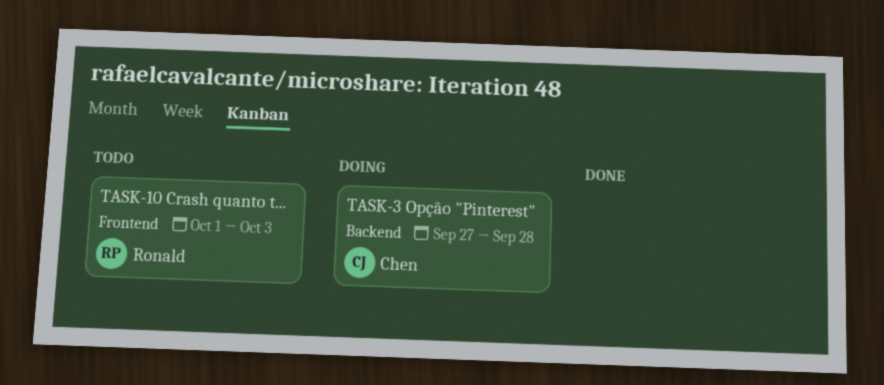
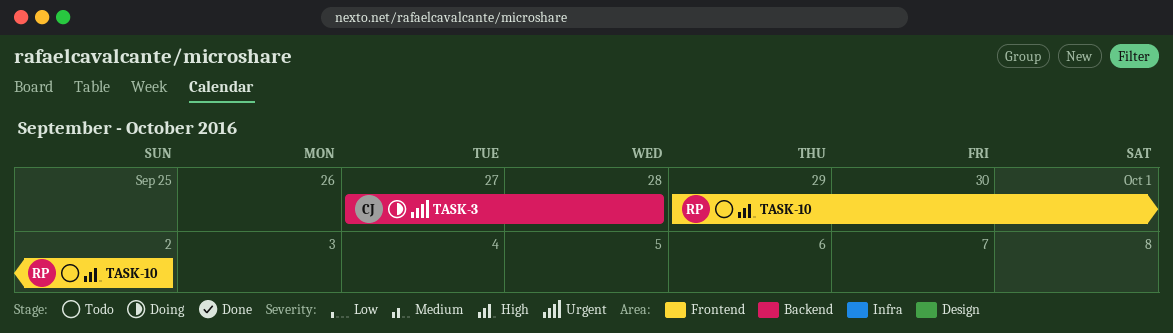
TASK-10, start: Oct 1 -> Sep 29
TASK-10, due: Oct 3 -> Oct 2

